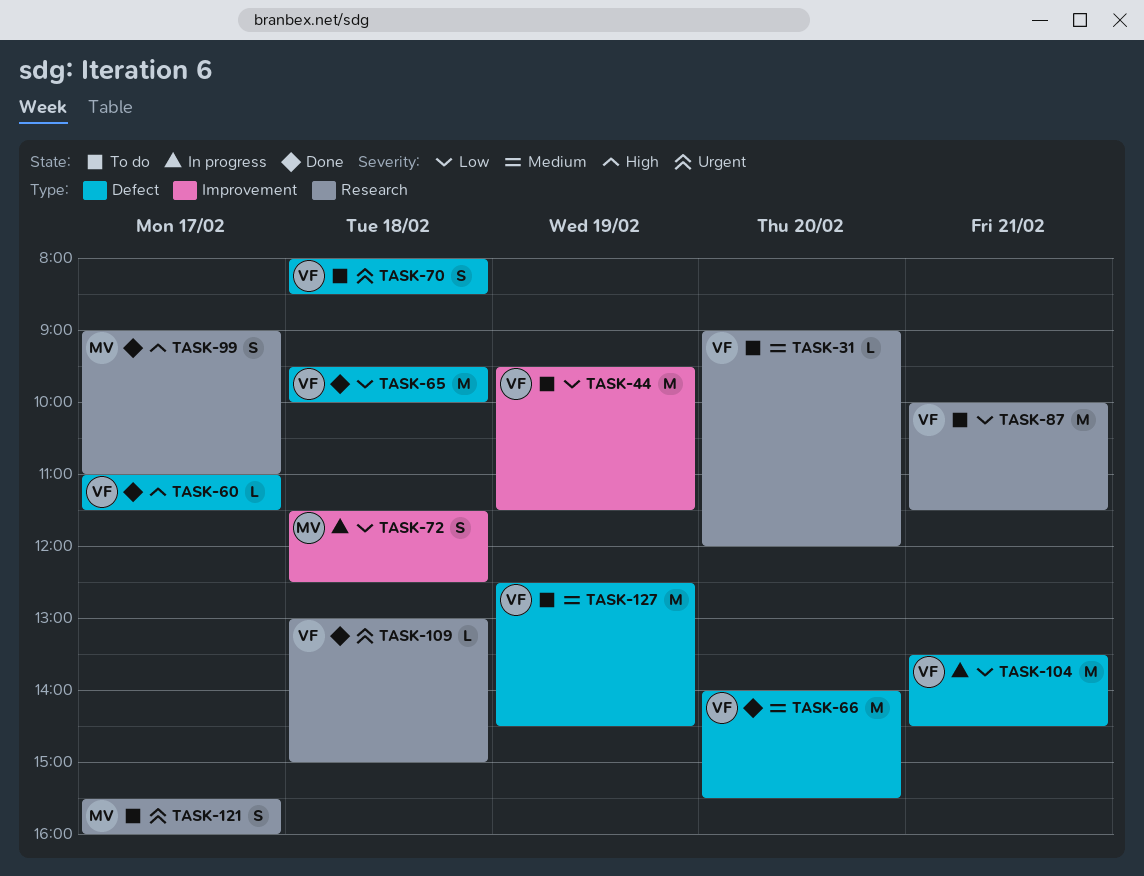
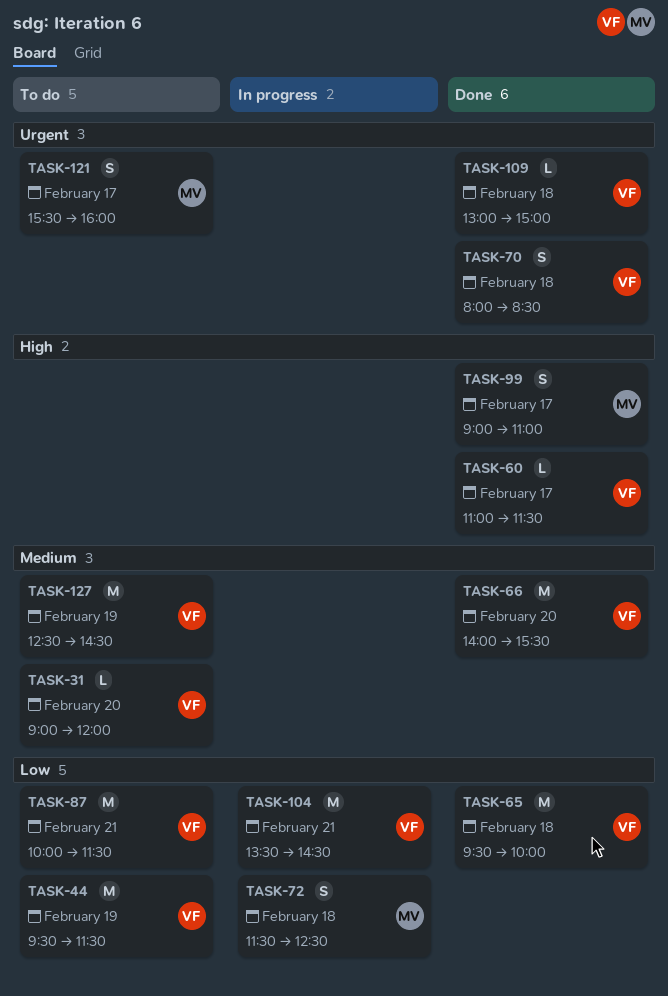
TASK-70, status: To do -> Done

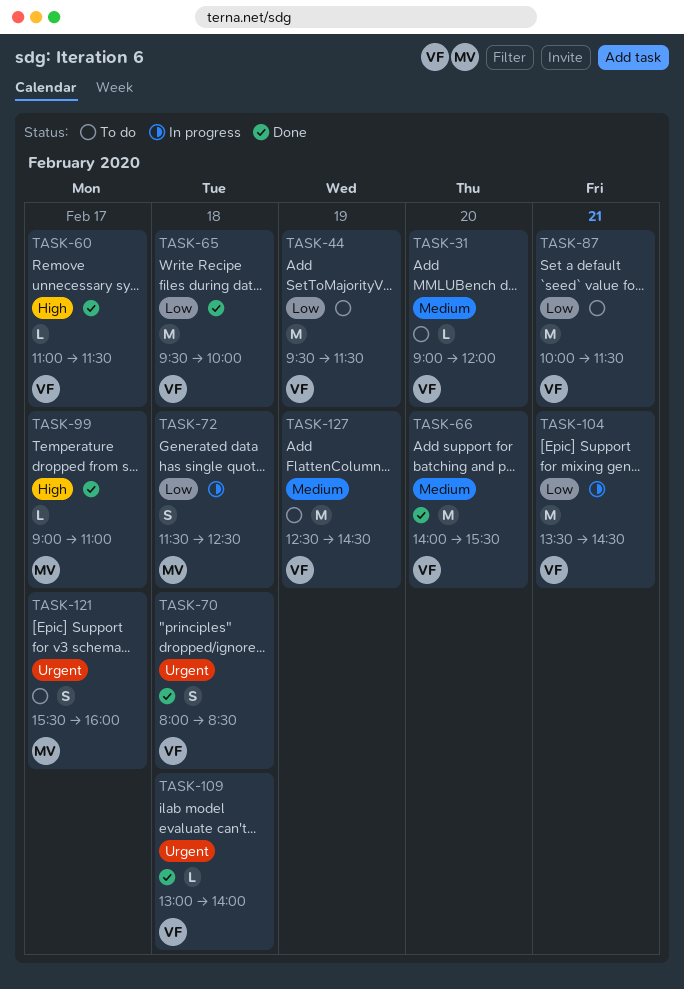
TASK-99, estimate: S -> L
TASK-109, ends: 15:00 -> 14:00

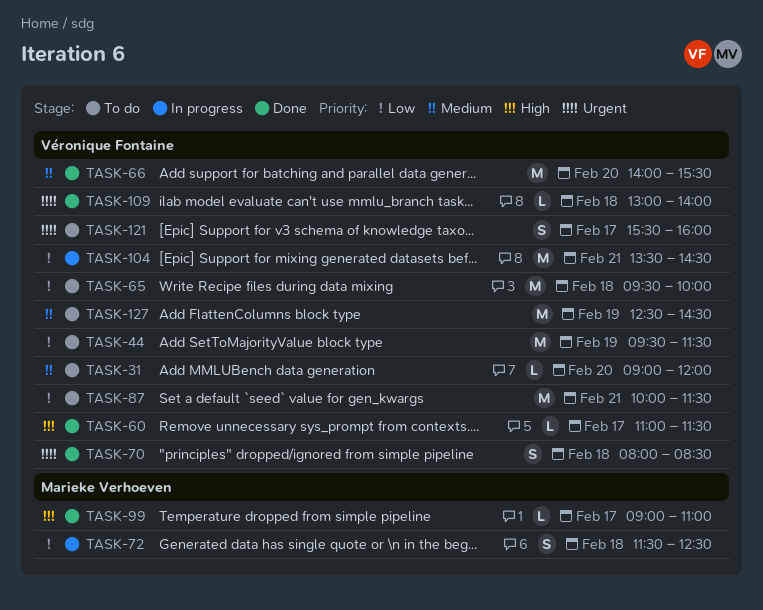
TASK-65, status: Done -> To do
TASK-121, owner: Marieke Verhoeven -> Véronique Fontaine

